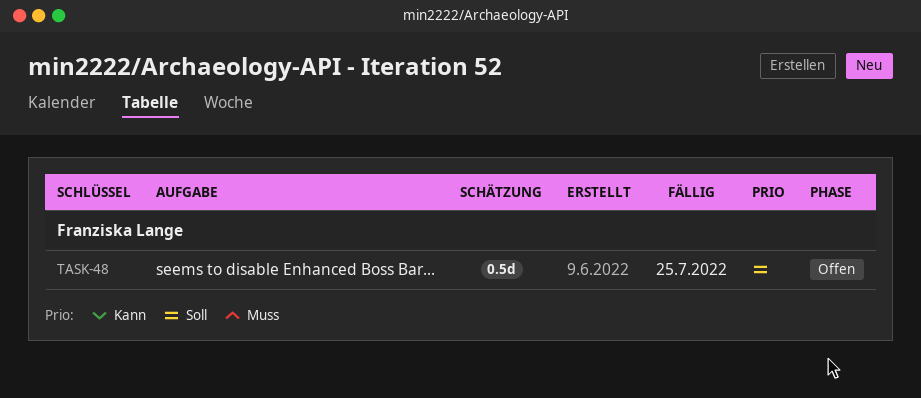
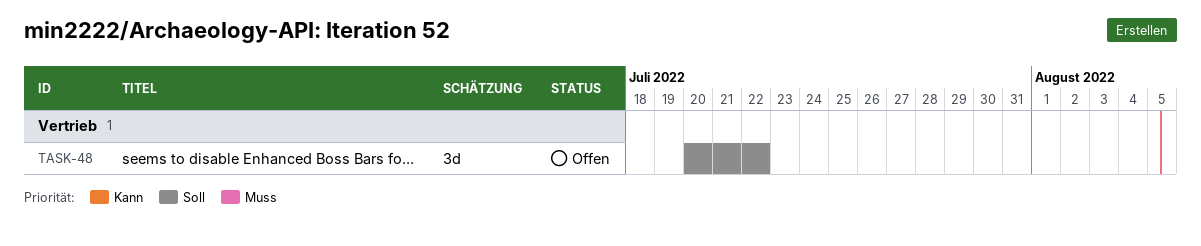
TASK-48, estimate: 0.5d -> 3d
TASK-48, due: Jul 25 -> Jul 22

